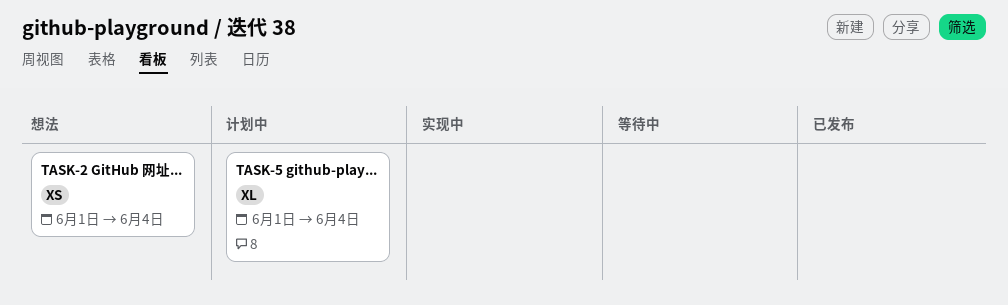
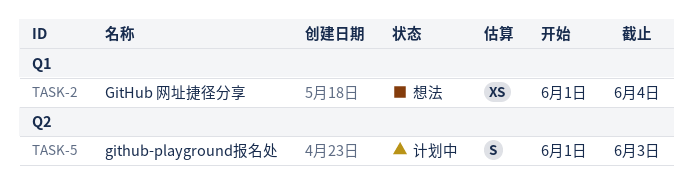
TASK-5, estimate: XL -> S
TASK-5, due: Jun 4 -> Jun 3

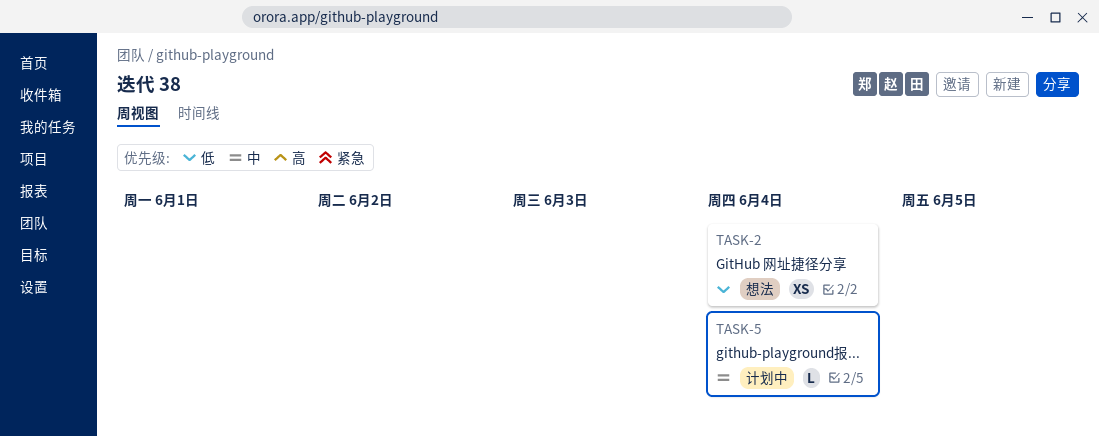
TASK-5, estimate: S -> L
TASK-5, due: Jun 3 -> Jun 4

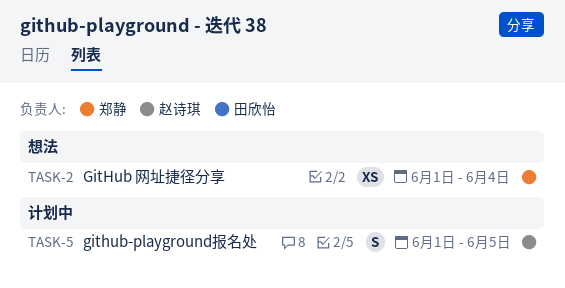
TASK-5, estimate: L -> S
TASK-5, due: Jun 4 -> Jun 5

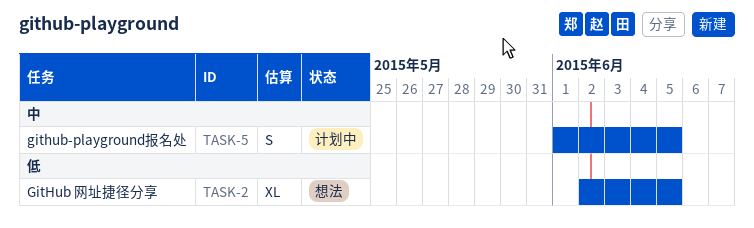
TASK-2, estimate: XS -> XL
TASK-2, start: Jun 1 -> Jun 2
TASK-2, due: Jun 4 -> Jun 5

